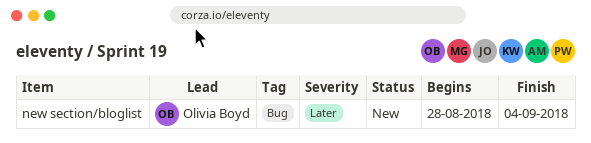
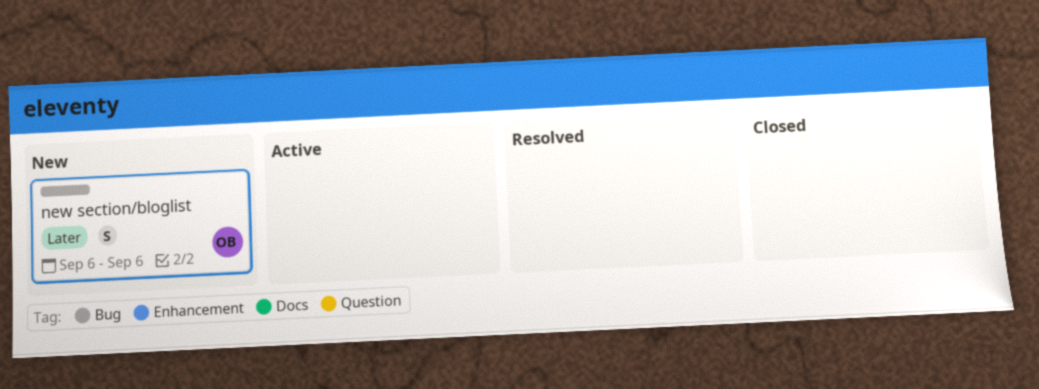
new section/bloglist, start: Aug 28 -> Sep 6
new section/bloglist, due: Sep 4 -> Sep 6

